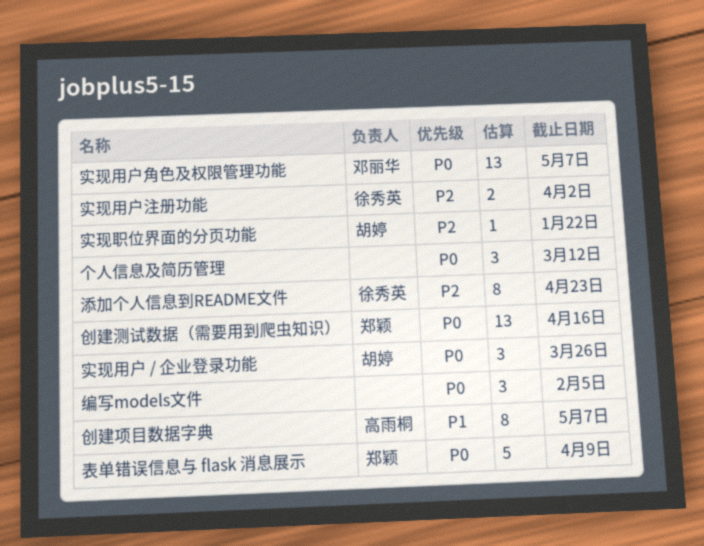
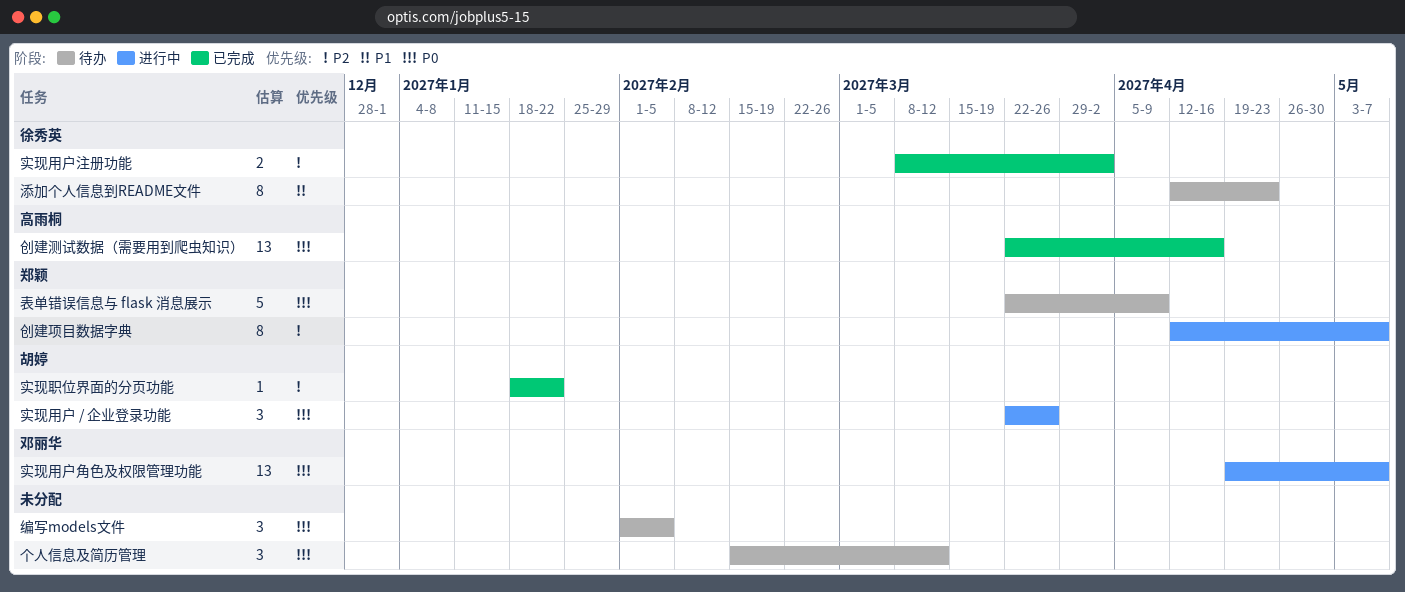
创建测试数据（需要用到爬虫知识）, owner: 郑颖 -> 高雨桐
创建项目数据字典, owner: 高雨桐 -> 郑颖
创建项目数据字典, priority: P1 -> P2
添加个人信息到README文件, priority: P2 -> P1

